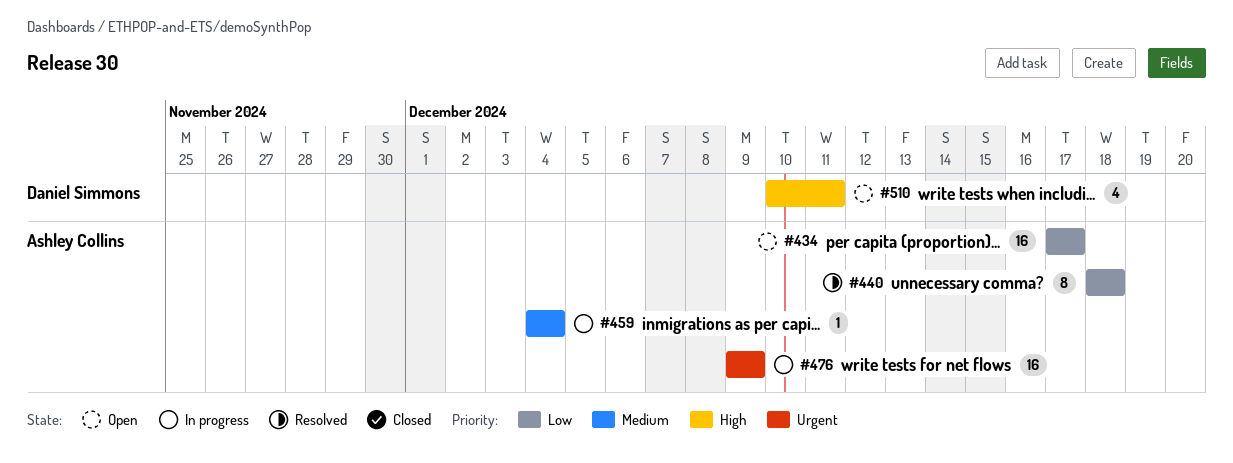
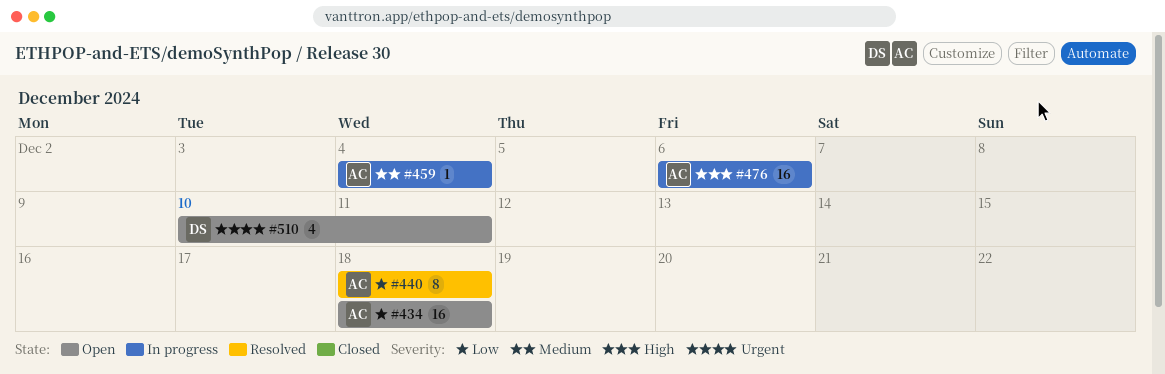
#434, start: Dec 17 -> Dec 18
#434, due: Dec 17 -> Dec 18
#476, priority: Urgent -> High
#476, start: Dec 9 -> Dec 6
#476, due: Dec 9 -> Dec 6
#510, priority: High -> Urgent

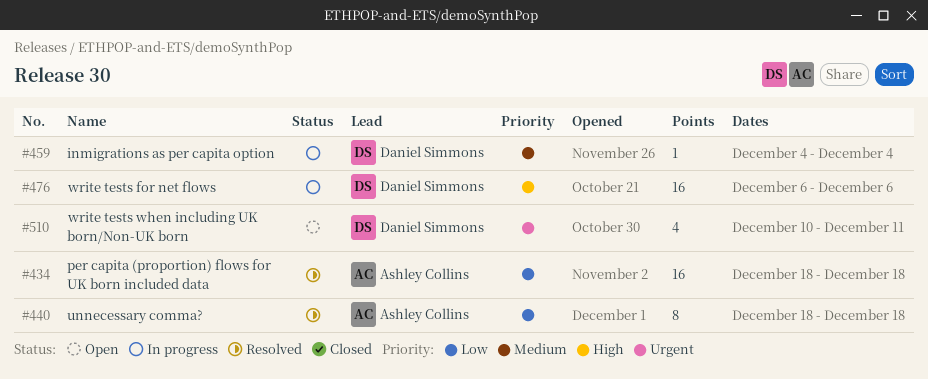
#434, status: Open -> Resolved
#459, owner: Ashley Collins -> Daniel Simmons
#476, owner: Ashley Collins -> Daniel Simmons

